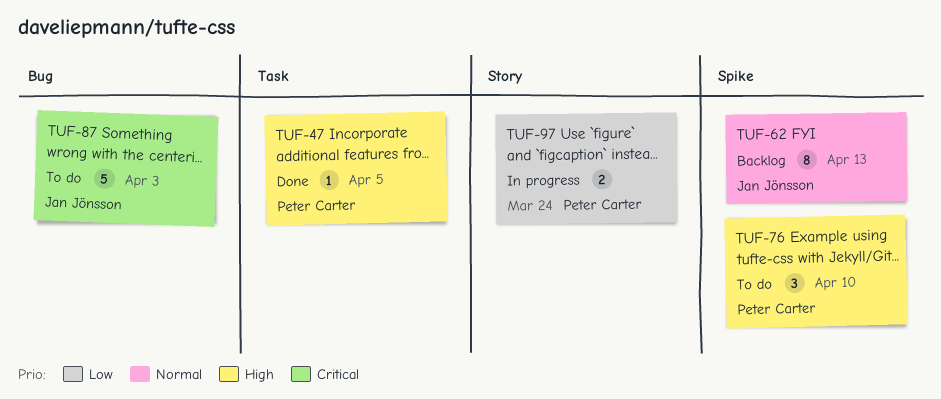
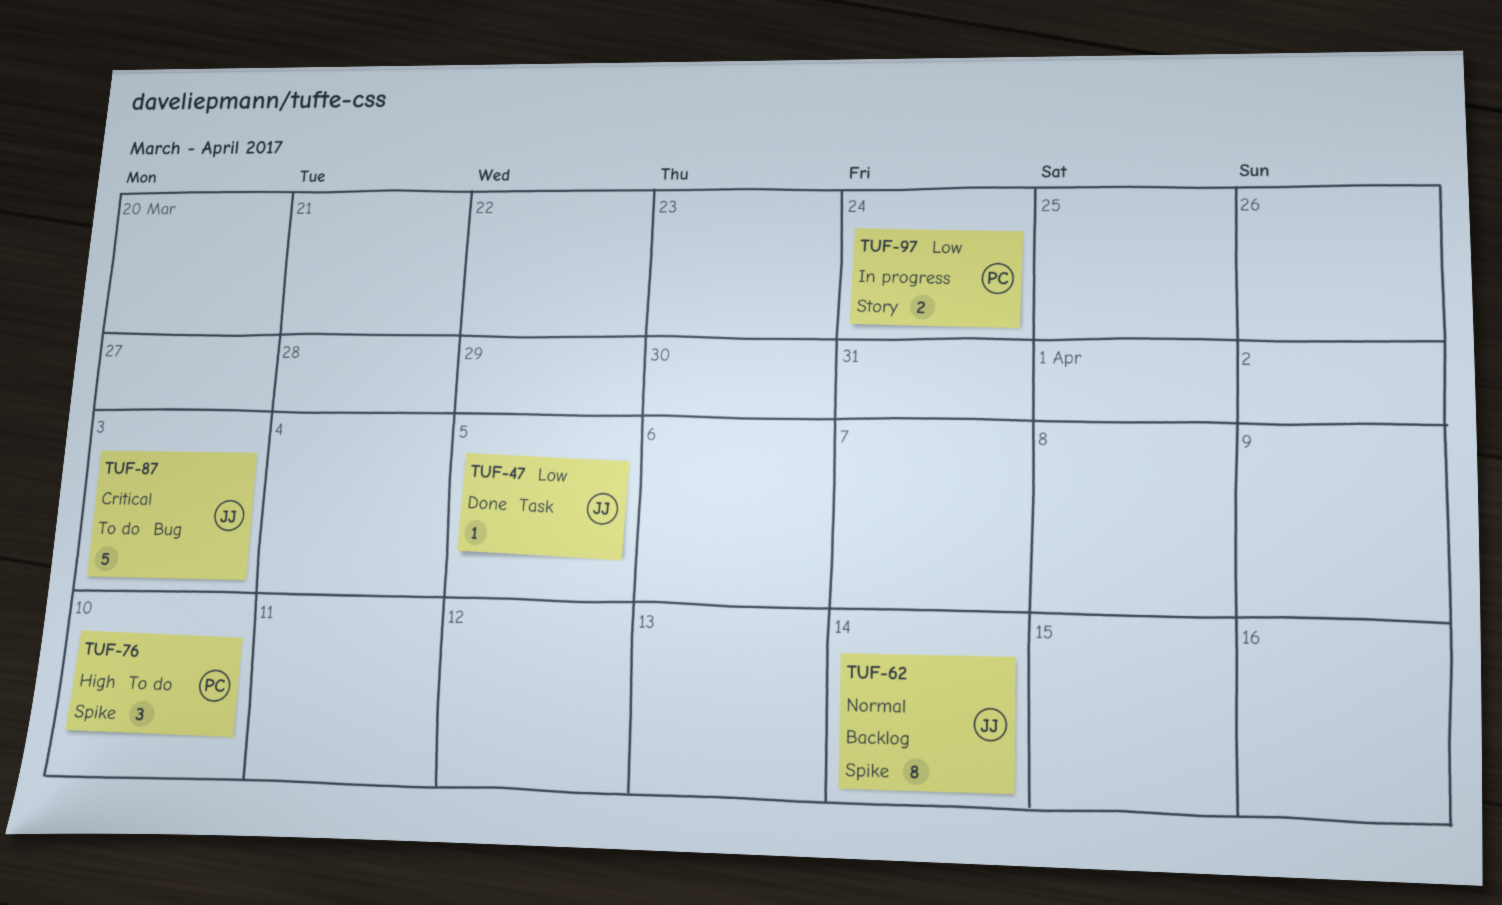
TUF-47, owner: Peter Carter -> Jan Jönsson
TUF-47, priority: High -> Low
TUF-62, due: Apr 13 -> Apr 14

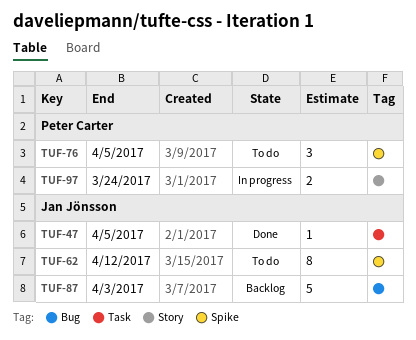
TUF-62, status: Backlog -> To do
TUF-62, due: Apr 14 -> Apr 12
TUF-76, due: Apr 10 -> Apr 5
TUF-87, status: To do -> Backlog

